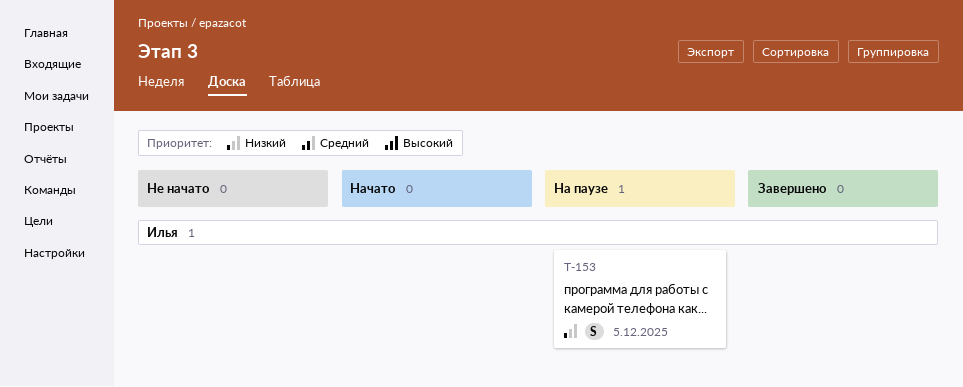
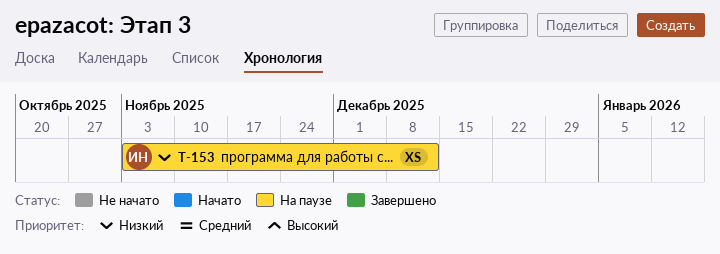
T-153, estimate: S -> XS
T-153, due: Dec 5 -> Dec 12

